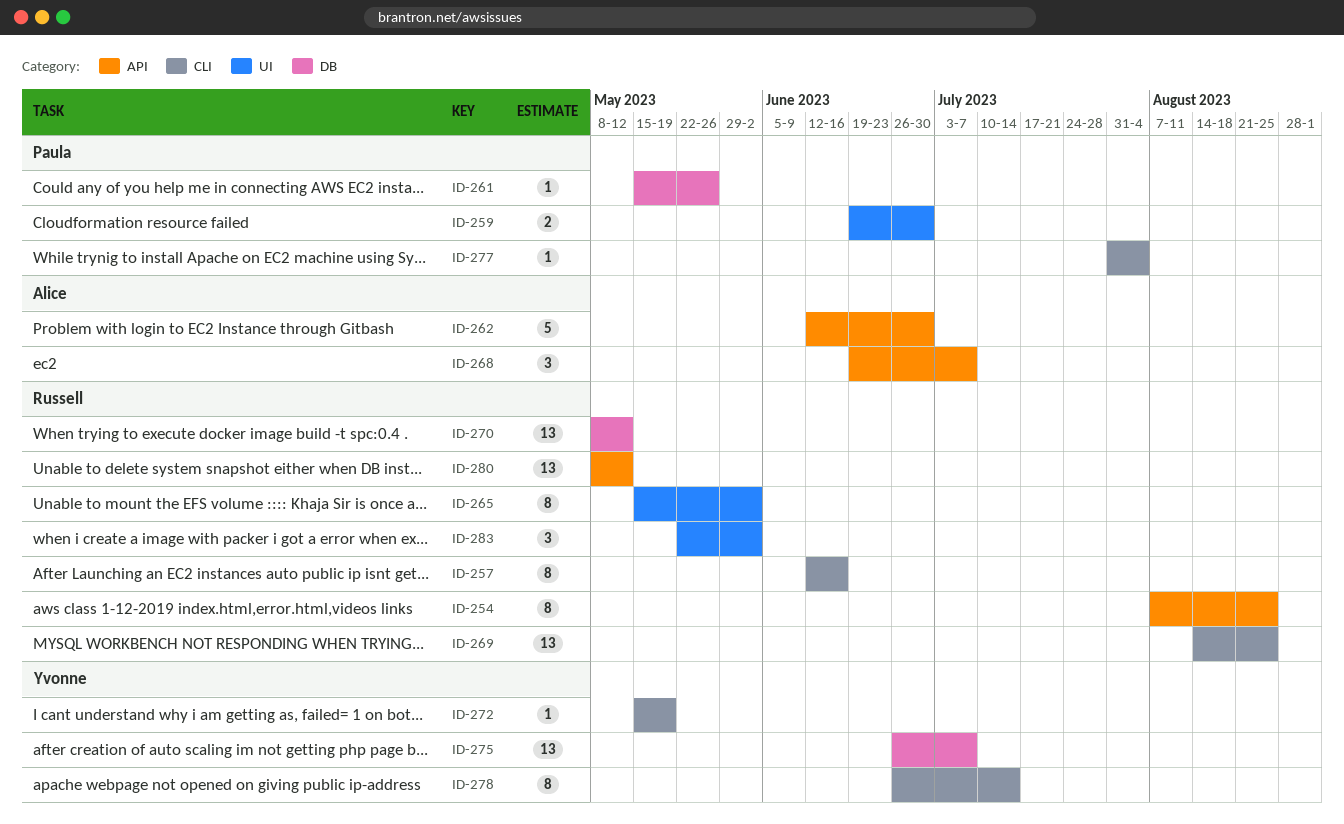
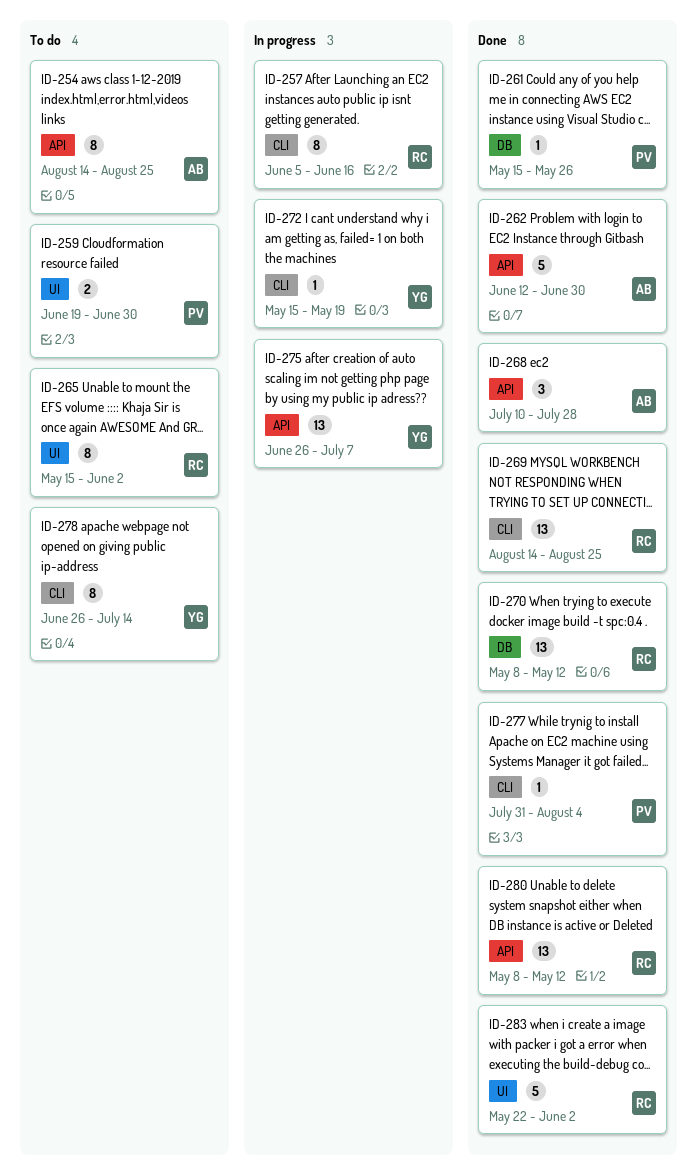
ID-254, owner: Russell -> Alice
ID-254, start: Aug 7 -> Aug 14
ID-257, start: Jun 12 -> Jun 5
ID-268, start: Jun 19 -> Jul 10
ID-268, due: Jul 7 -> Jul 28
ID-275, label: DB -> API
ID-283, estimate: 3 -> 5

